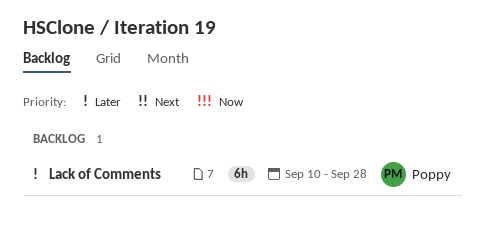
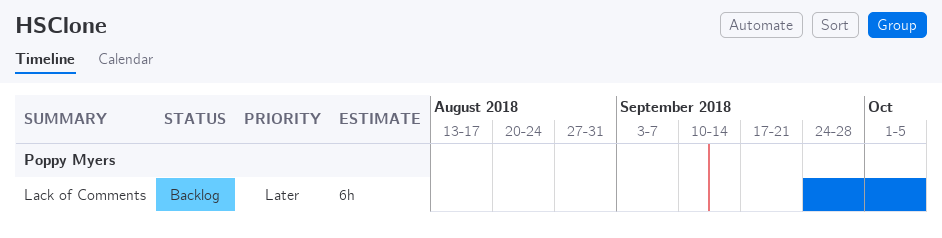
Lack of Comments, start: Sep 10 -> Sep 24
Lack of Comments, due: Sep 28 -> Oct 5

